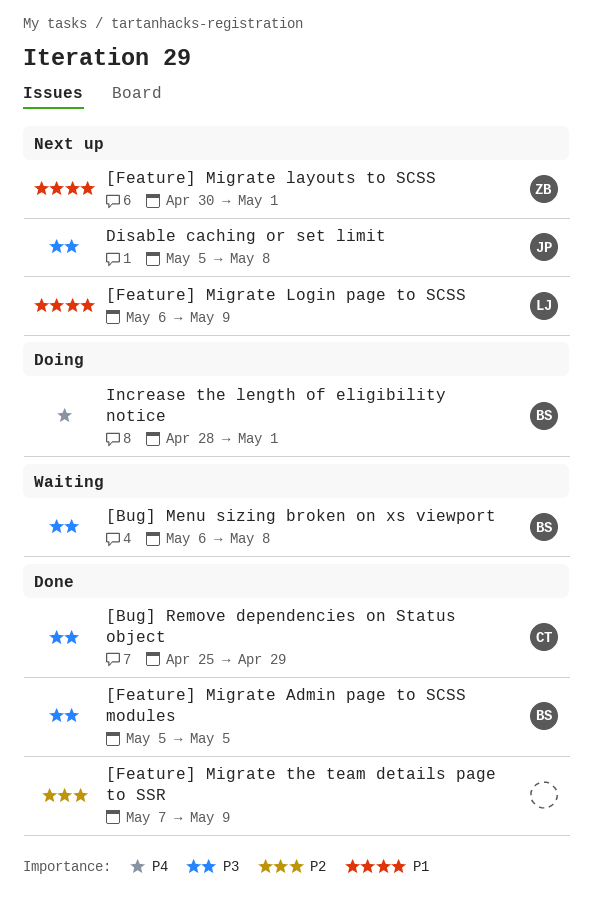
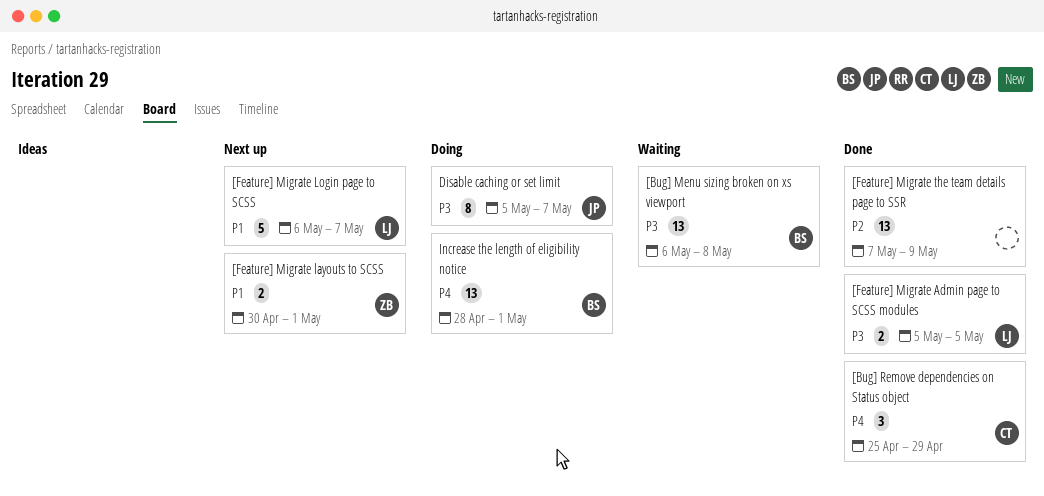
[Bug] Remove dependencies on Status object, priority: P3 -> P4
[Feature] Migrate Admin page to SCSS modules, owner: BS -> LJ
[Feature] Migrate Login page to SCSS, due: May 9 -> May 7
Disable caching or set limit, status: Next up -> Doing
Disable caching or set limit, due: May 8 -> May 7

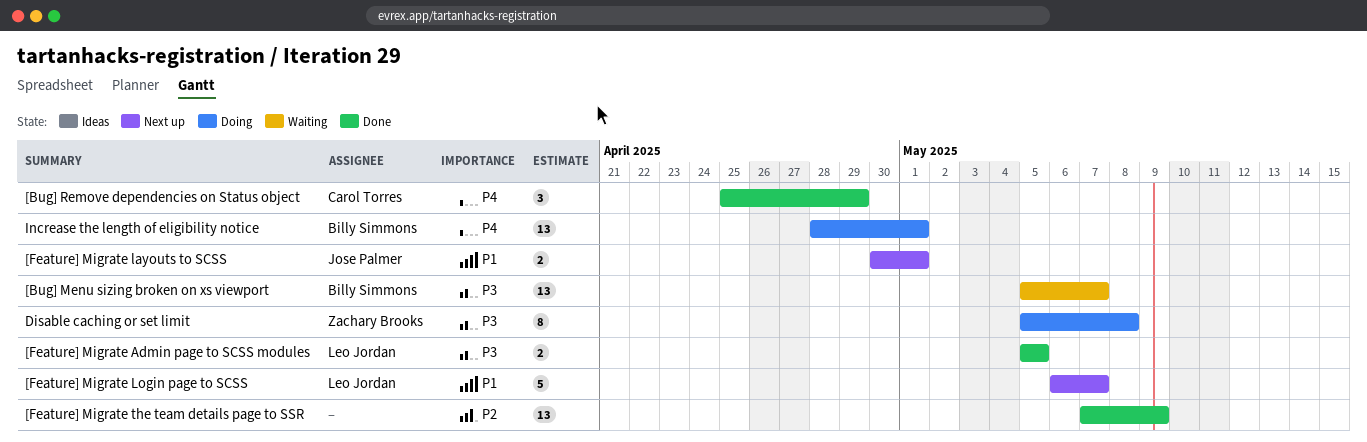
[Bug] Menu sizing broken on xs viewport, start: May 6 -> May 5
[Bug] Menu sizing broken on xs viewport, due: May 8 -> May 7
[Feature] Migrate layouts to SCSS, owner: Zachary Brooks -> Jose Palmer
Disable caching or set limit, owner: Jose Palmer -> Zachary Brooks
Disable caching or set limit, due: May 7 -> May 8

